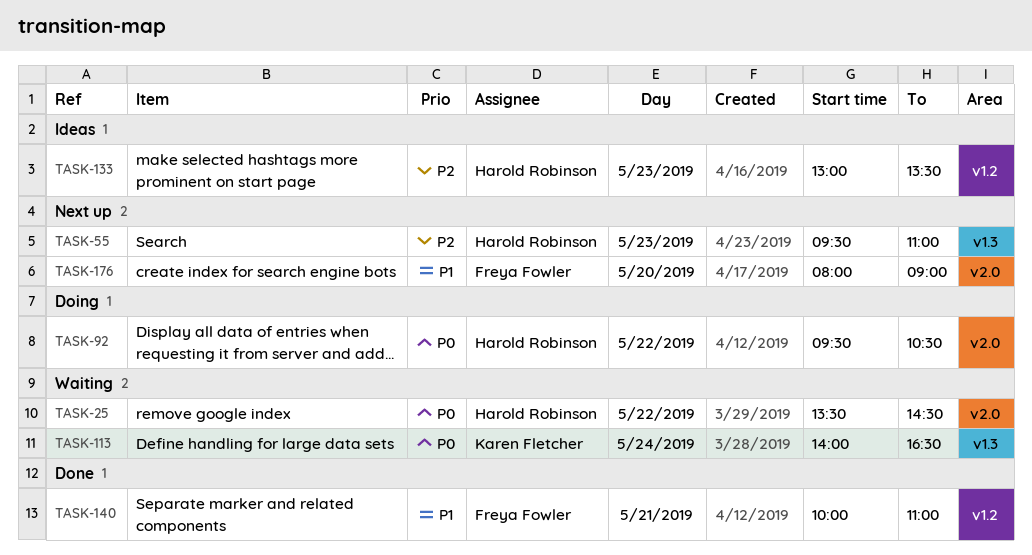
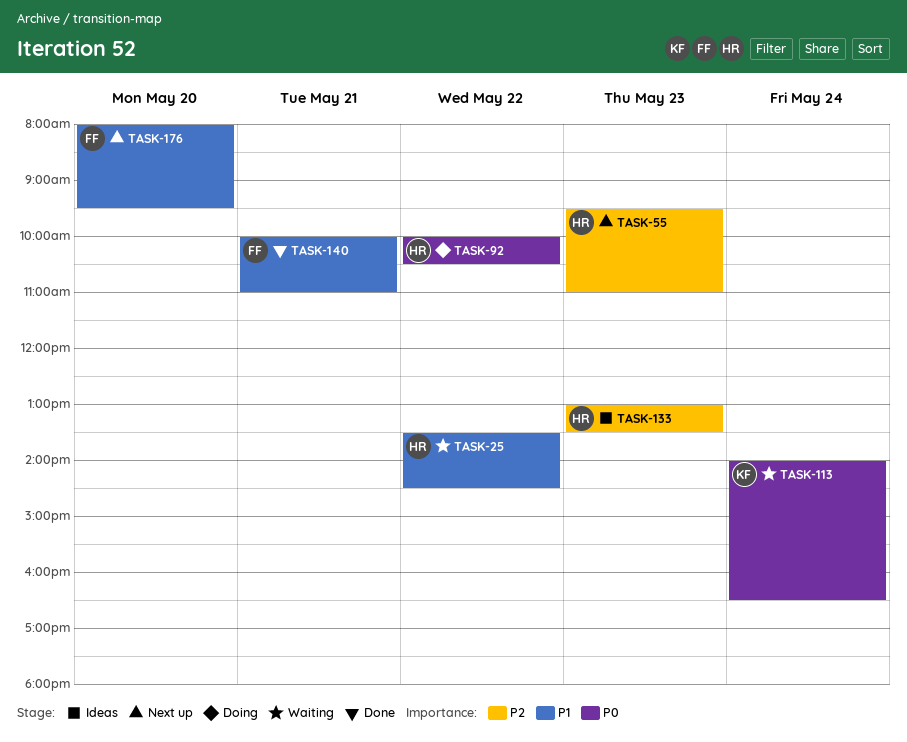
TASK-25, priority: P0 -> P1
TASK-92, begins: 09:30 -> 10:00
TASK-176, ends: 09:00 -> 09:30

